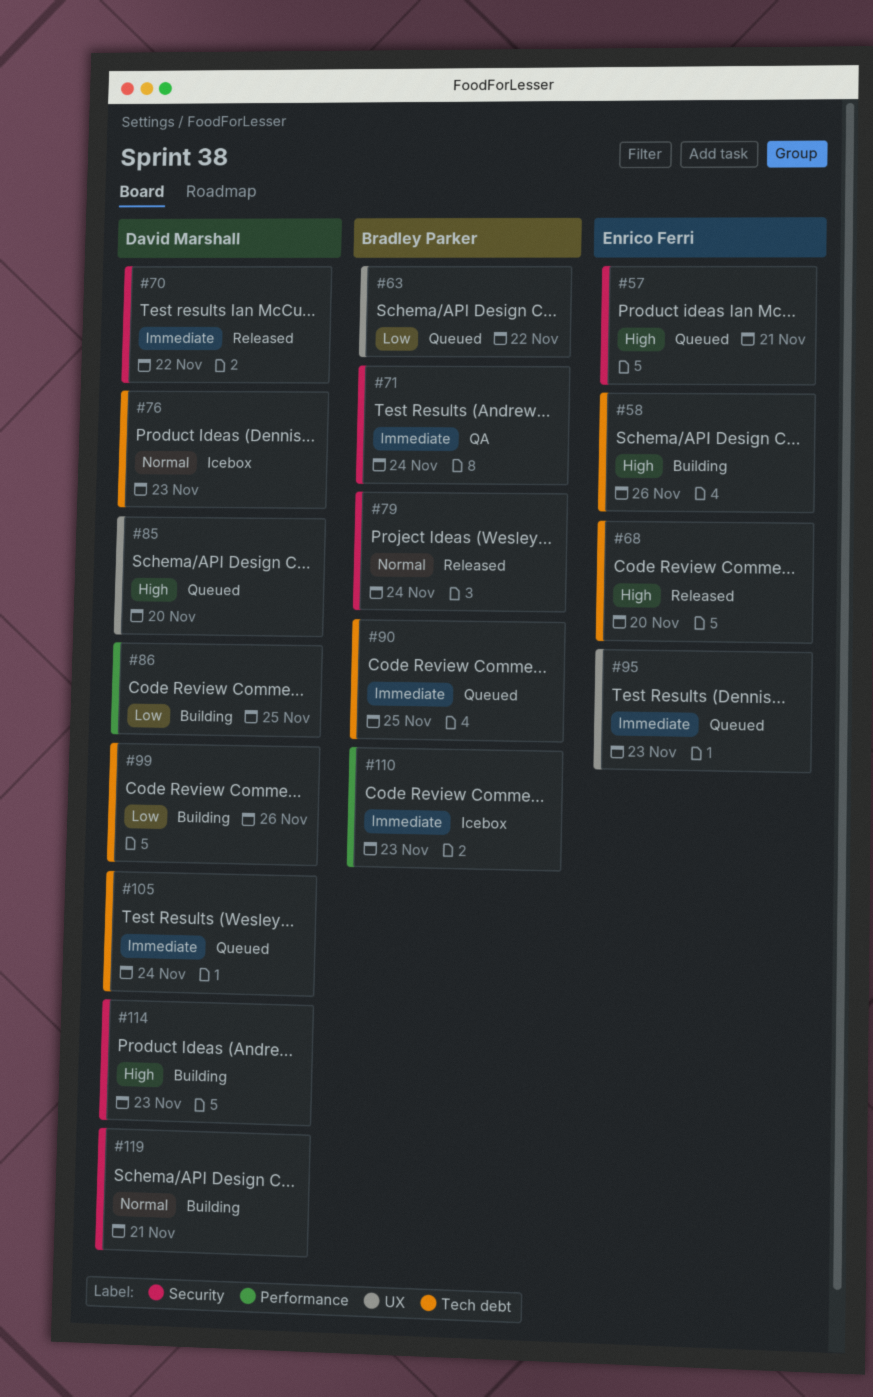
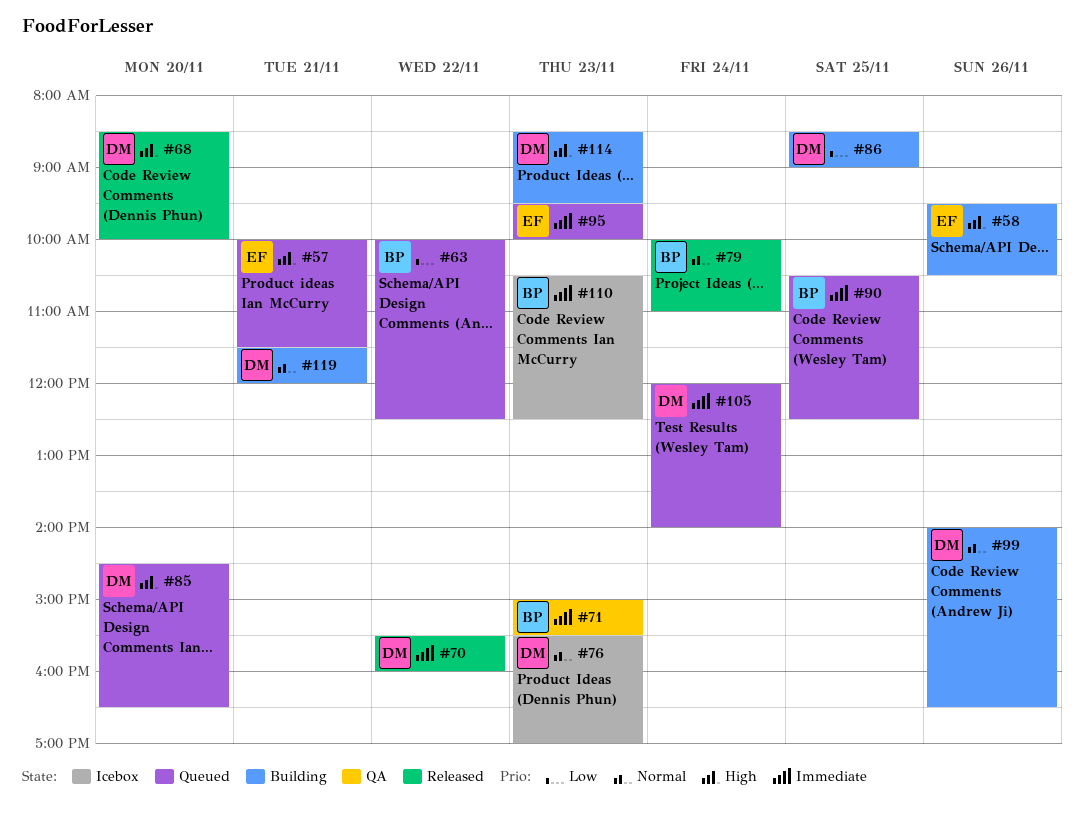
#68, owner: Enrico Ferri -> David Marshall
#71, day: Nov 24 -> Nov 23
#99, priority: Low -> Normal

